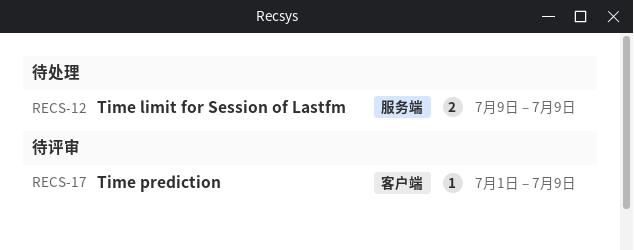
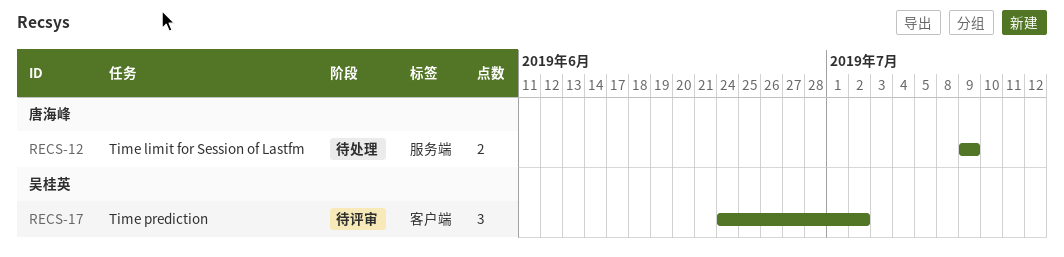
RECS-17, estimate: 1 -> 3
RECS-17, start: Jul 1 -> Jun 24
RECS-17, due: Jul 9 -> Jul 2

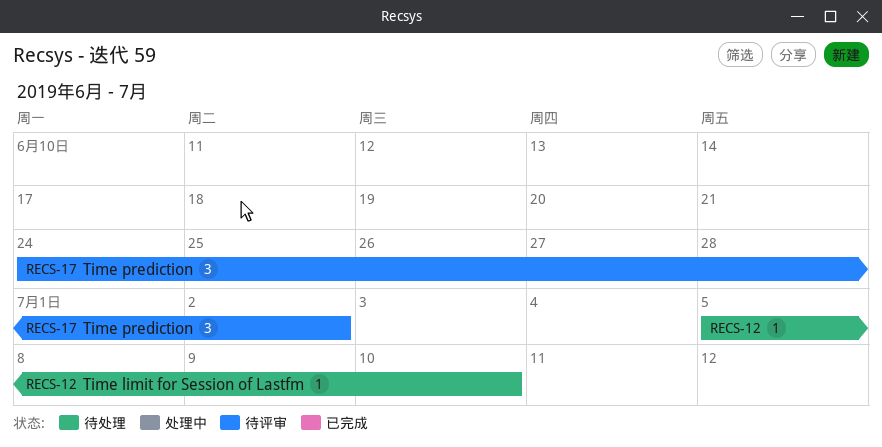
RECS-12, estimate: 2 -> 1
RECS-12, start: Jul 9 -> Jul 5
RECS-12, due: Jul 9 -> Jul 10

